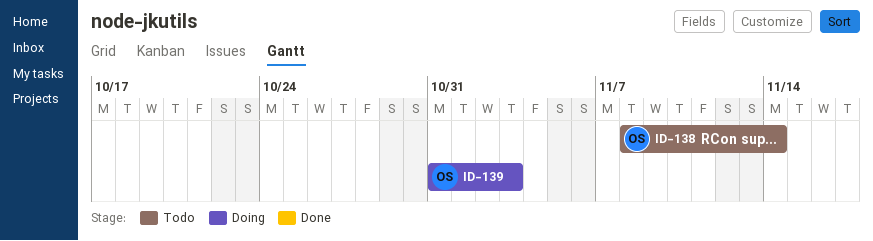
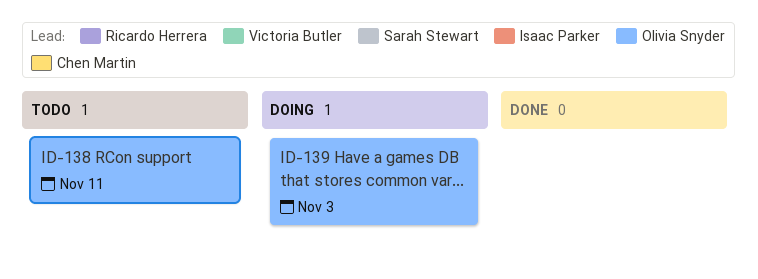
ID-138, due: Nov 14 -> Nov 11

